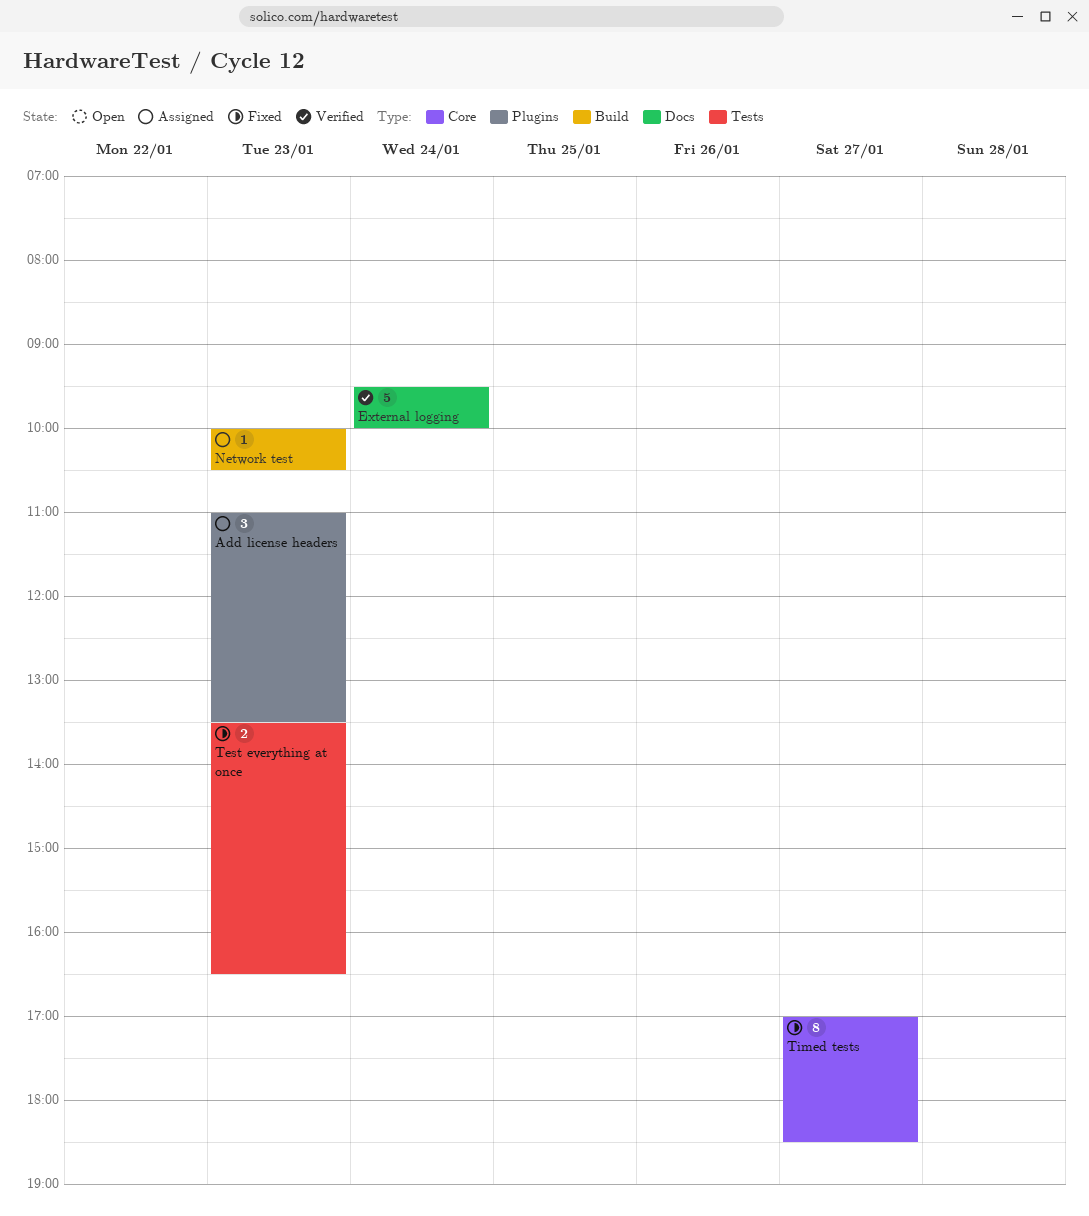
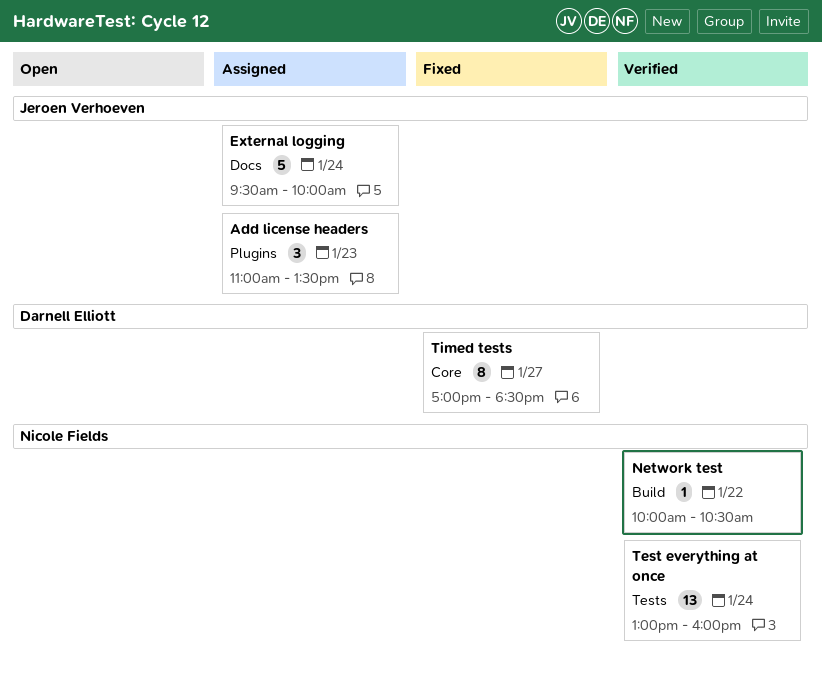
External logging, status: Verified -> Assigned
Network test, status: Assigned -> Verified
Network test, day: Jan 23 -> Jan 22
Test everything at once, status: Fixed -> Verified
Test everything at once, estimate: 2 -> 13
Test everything at once, day: Jan 23 -> Jan 24
Test everything at once, begins: 13:30 -> 13:00
Test everything at once, ends: 16:30 -> 16:00

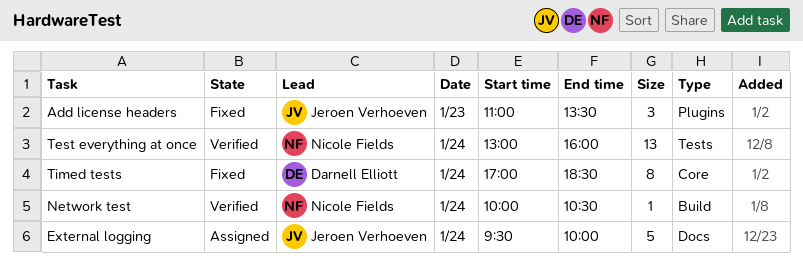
Add license headers, status: Assigned -> Fixed
Network test, day: Jan 22 -> Jan 24
Timed tests, day: Jan 27 -> Jan 24

